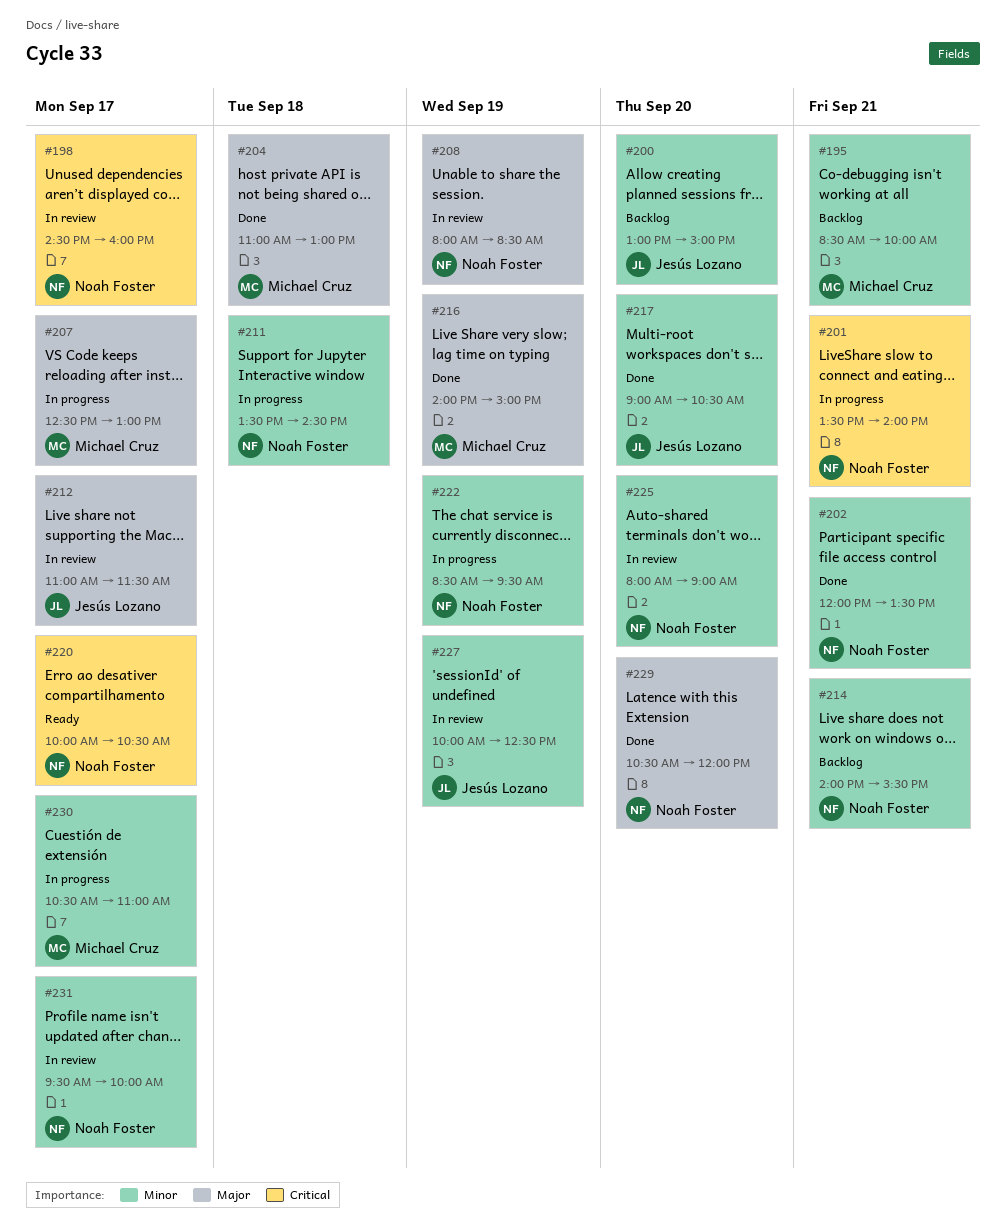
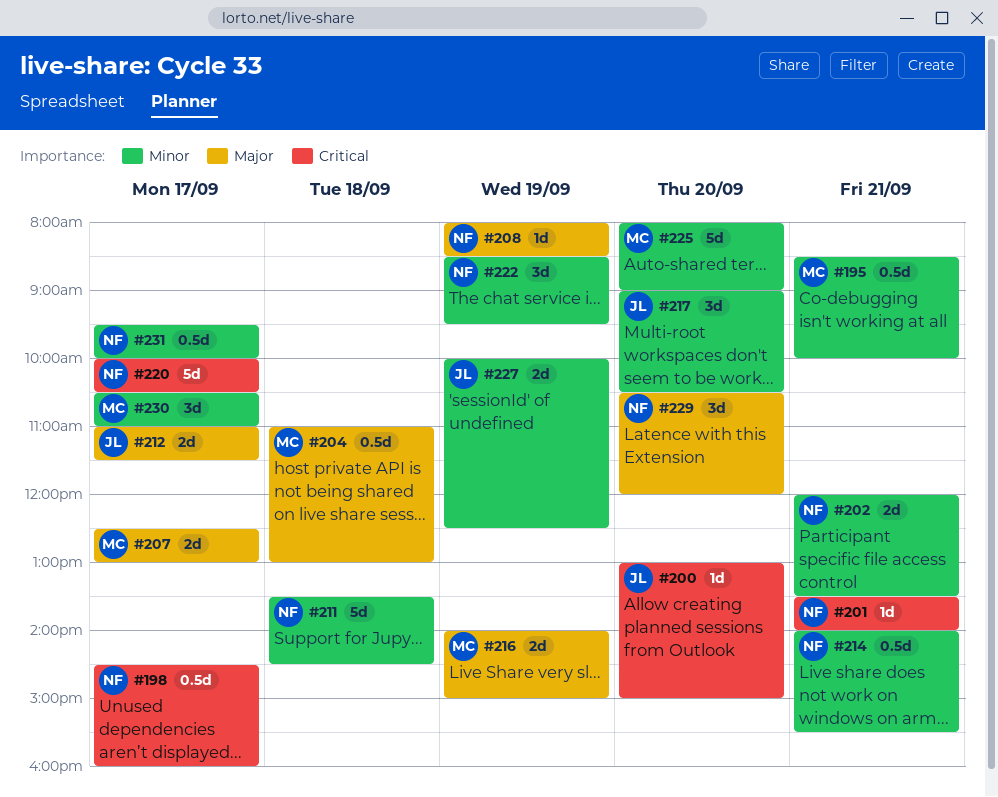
#200, priority: Minor -> Critical
#225, owner: Noah Foster -> Michael Cruz

